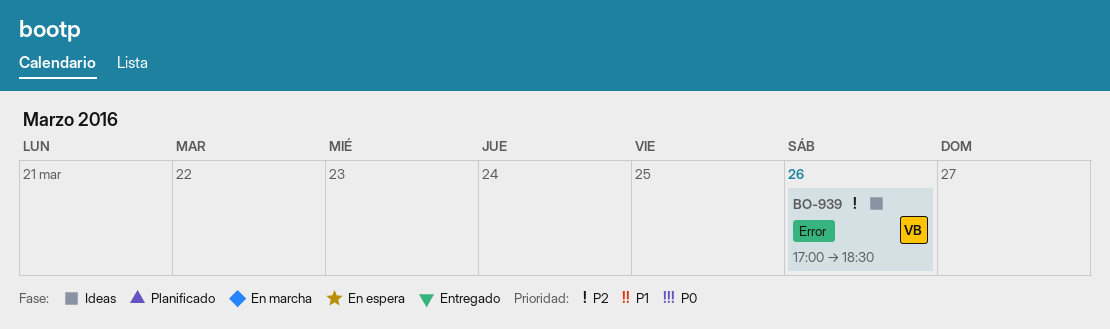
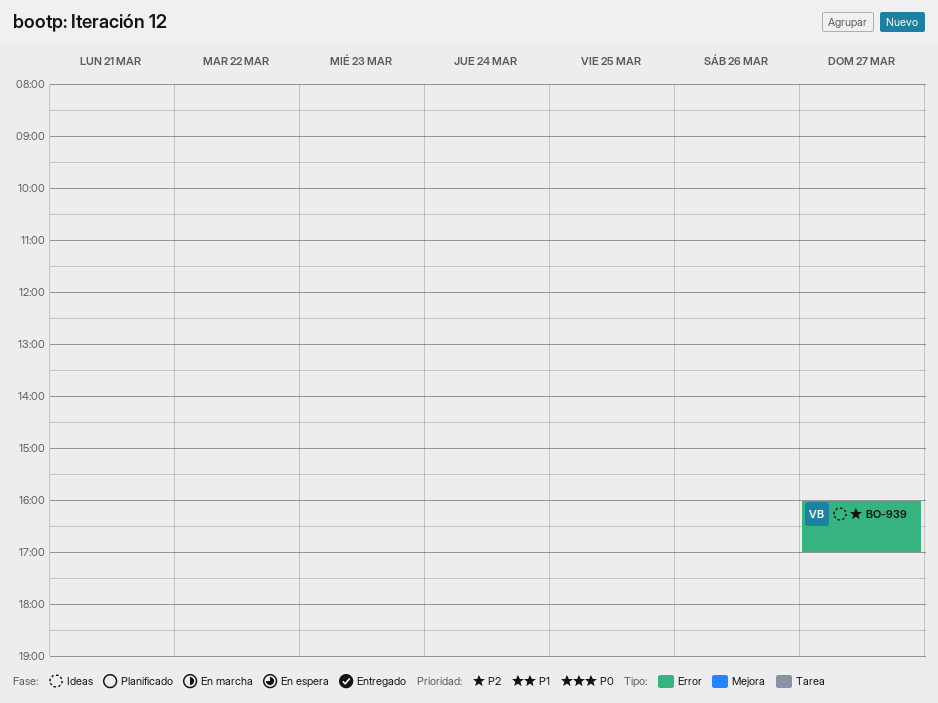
BO-939, day: Mar 26 -> Mar 27
BO-939, begins: 17:00 -> 16:00
BO-939, ends: 18:30 -> 17:00

